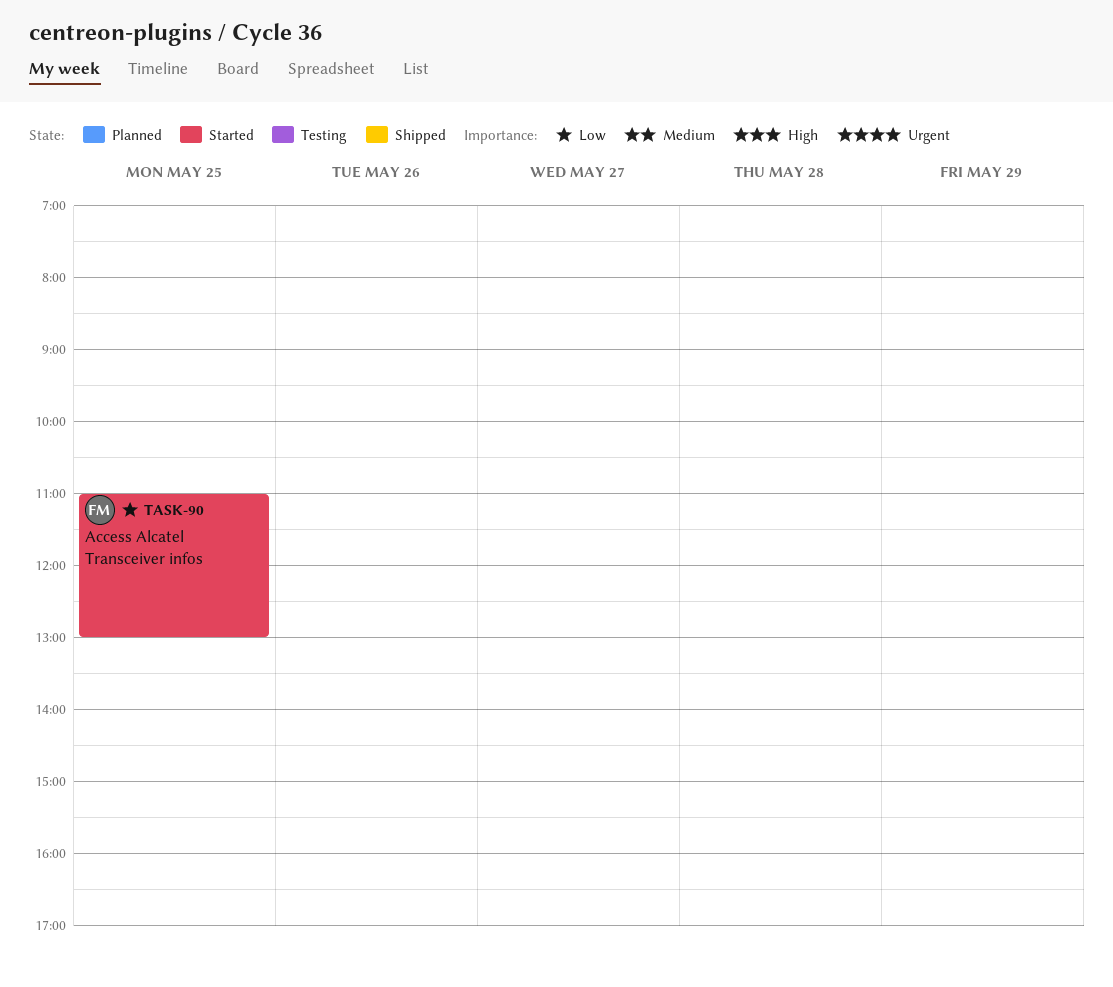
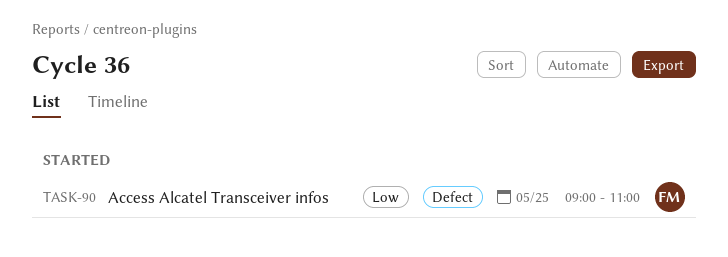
TASK-90, begins: 11:00 -> 09:00
TASK-90, ends: 13:00 -> 11:00

